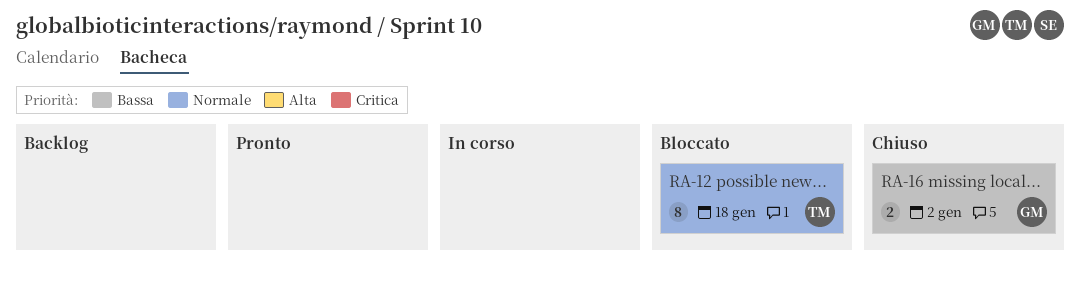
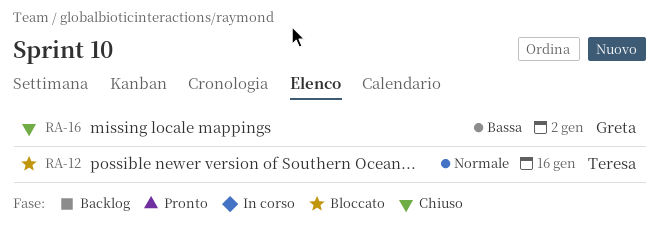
RA-12, due: Jan 18 -> Jan 16

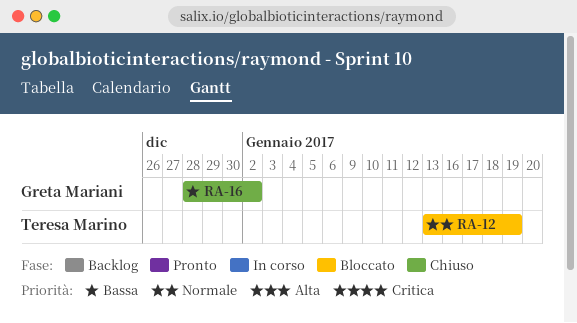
RA-12, due: Jan 16 -> Jan 19

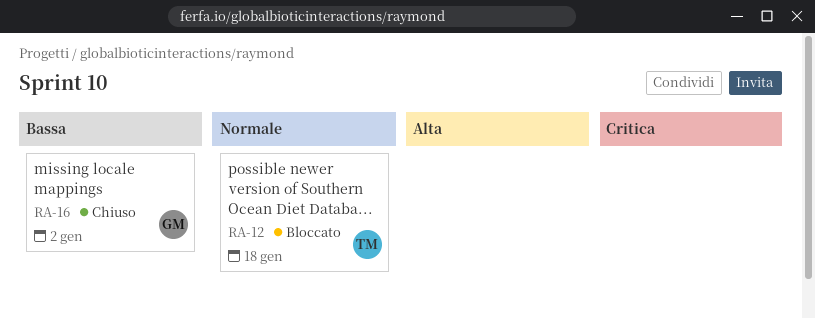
RA-12, due: Jan 19 -> Jan 18

